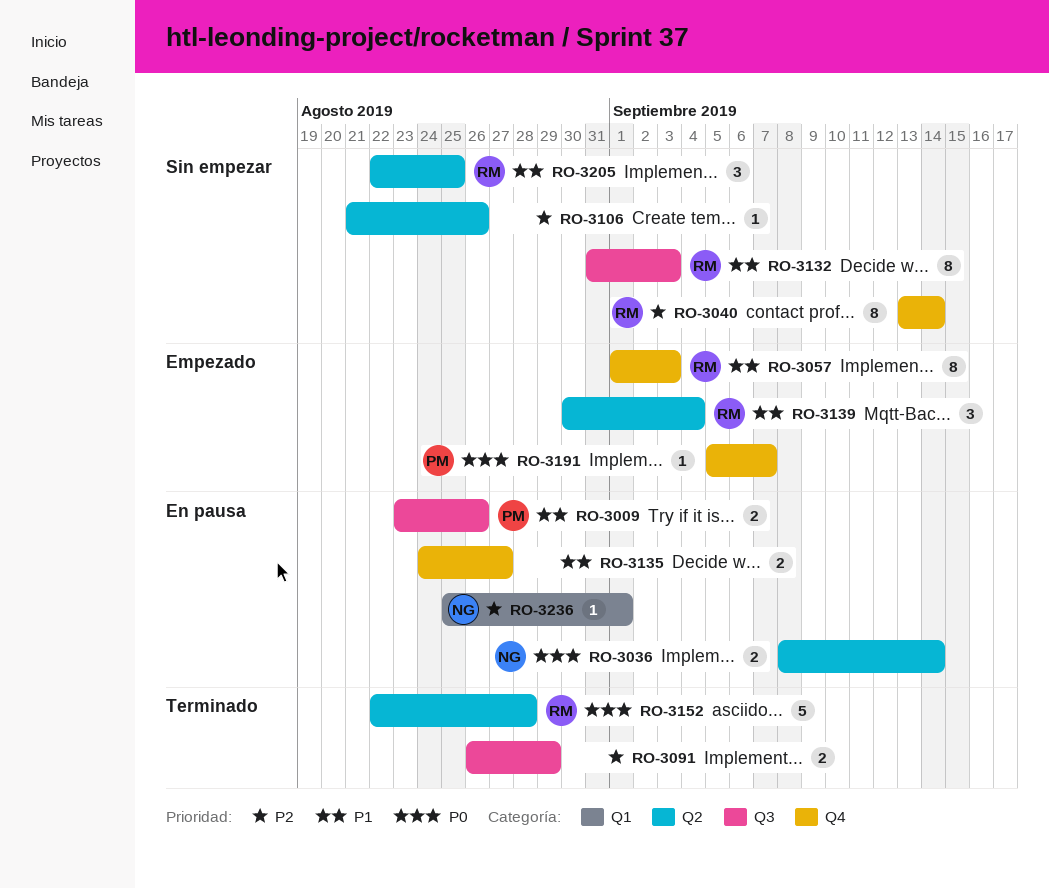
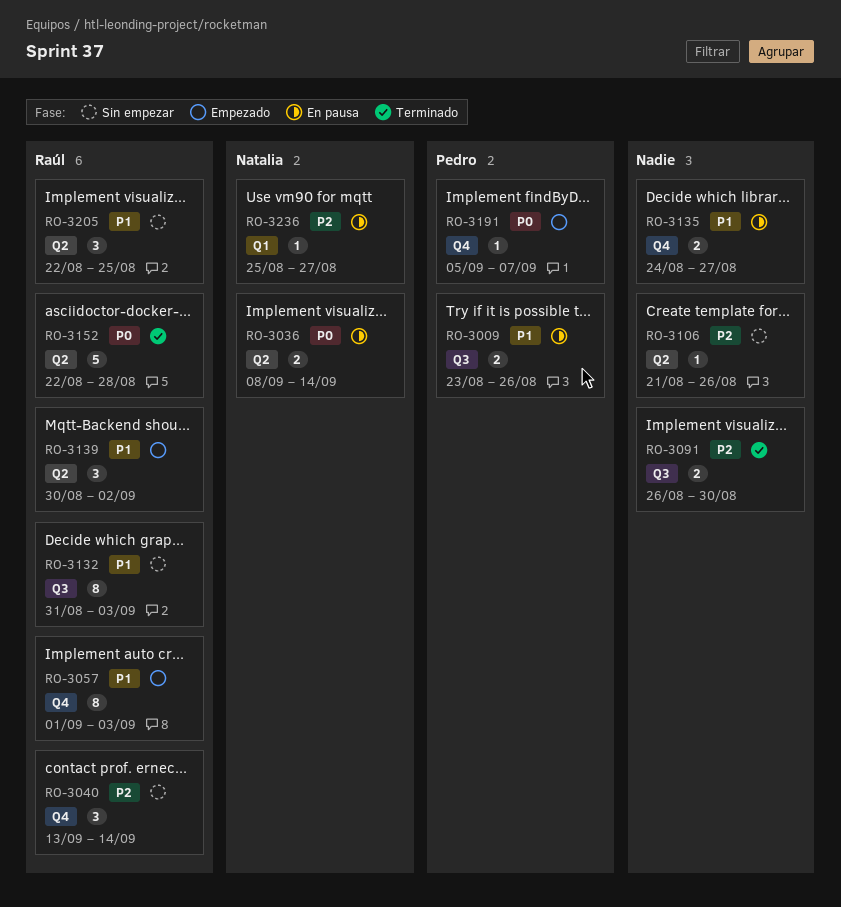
RO-3040, estimate: 8 -> 3
RO-3091, due: Aug 29 -> Aug 30
RO-3139, due: Sep 4 -> Sep 2
RO-3236, due: Sep 1 -> Aug 27

